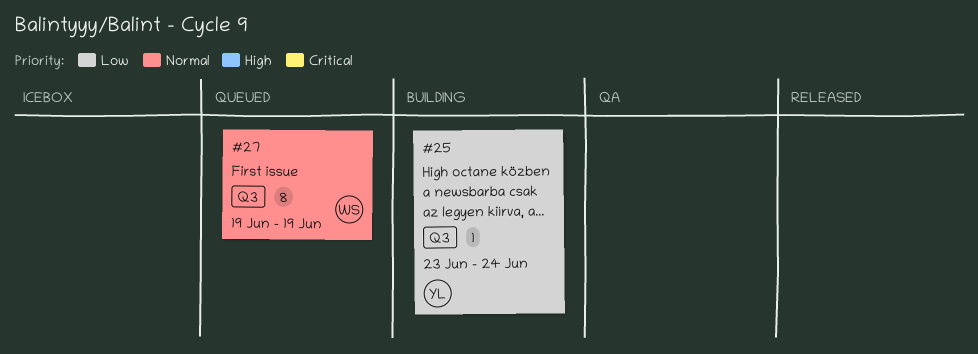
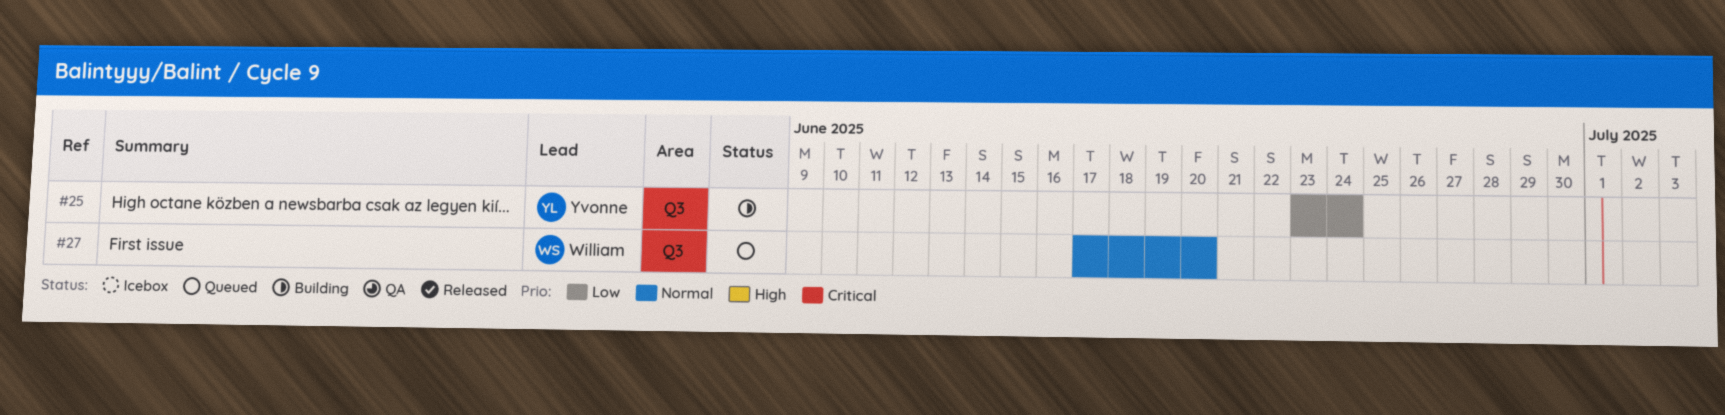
#27, start: Jun 19 -> Jun 17
#27, due: Jun 19 -> Jun 20

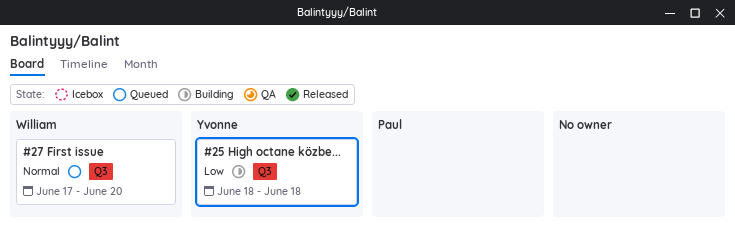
#25, start: Jun 23 -> Jun 18
#25, due: Jun 24 -> Jun 18

